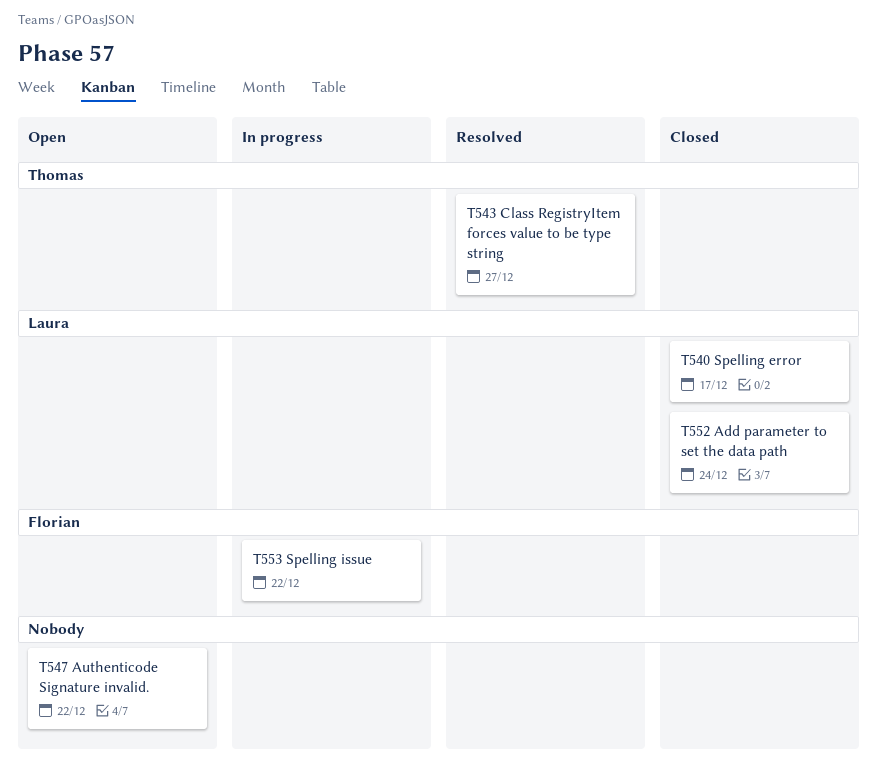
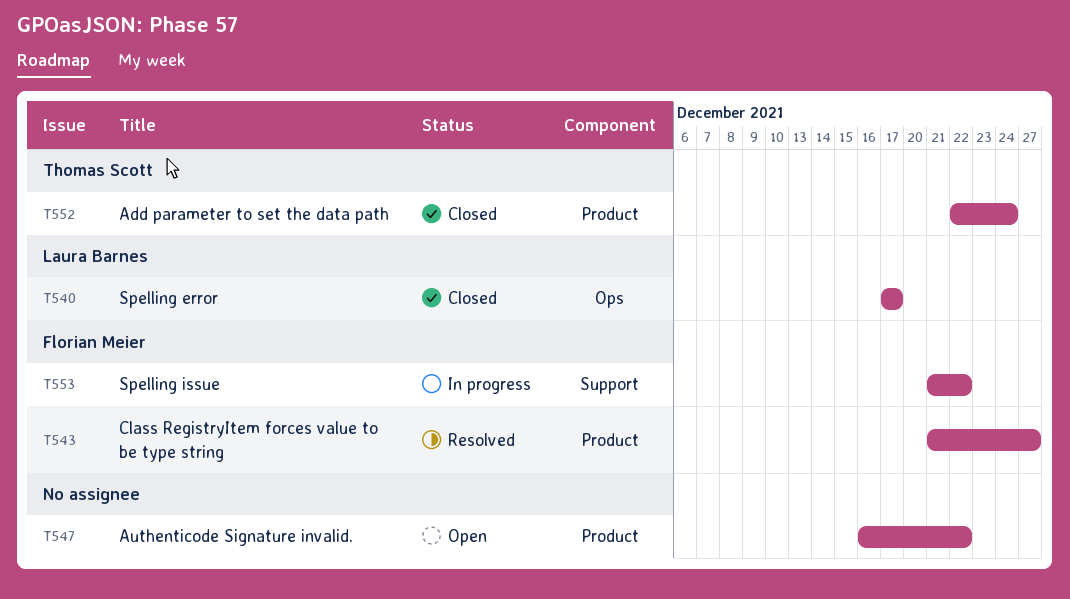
T543, owner: Thomas Scott -> Florian Meier
T552, owner: Laura Barnes -> Thomas Scott

